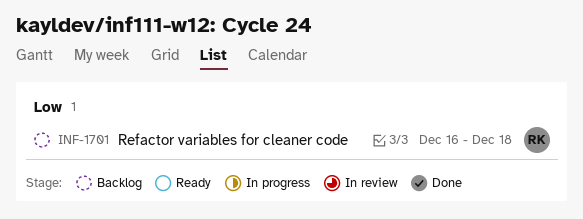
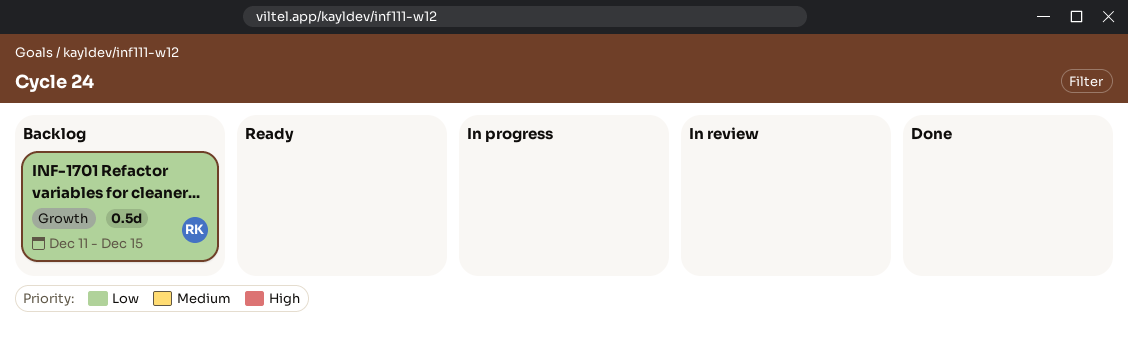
INF-1701, start: Dec 16 -> Dec 11
INF-1701, due: Dec 18 -> Dec 15

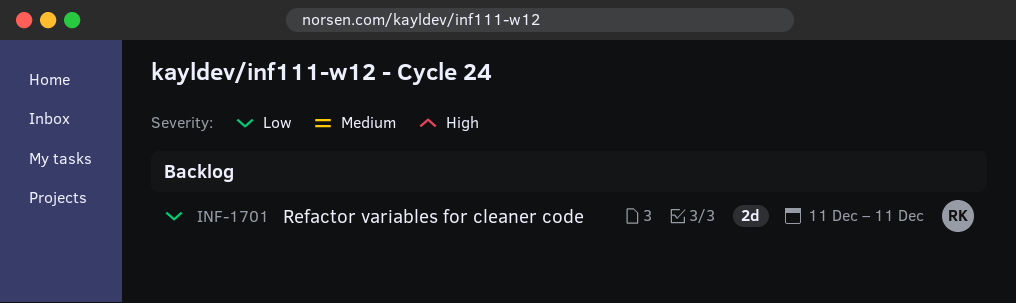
INF-1701, estimate: 0.5d -> 2d
INF-1701, due: Dec 15 -> Dec 11

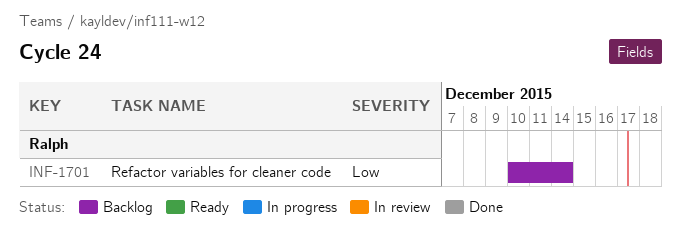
INF-1701, start: Dec 11 -> Dec 10
INF-1701, due: Dec 11 -> Dec 14

